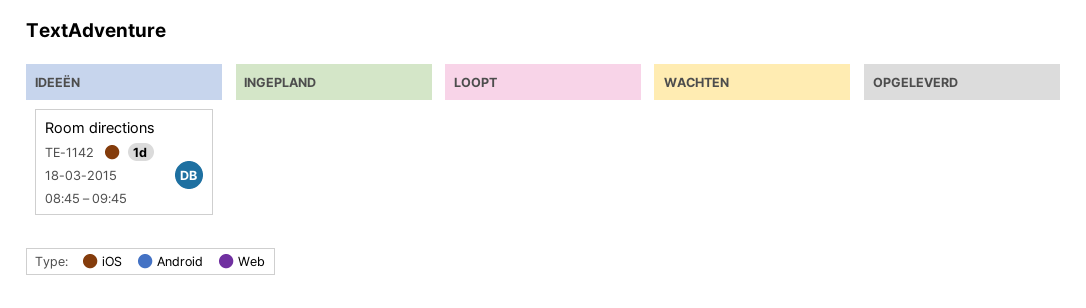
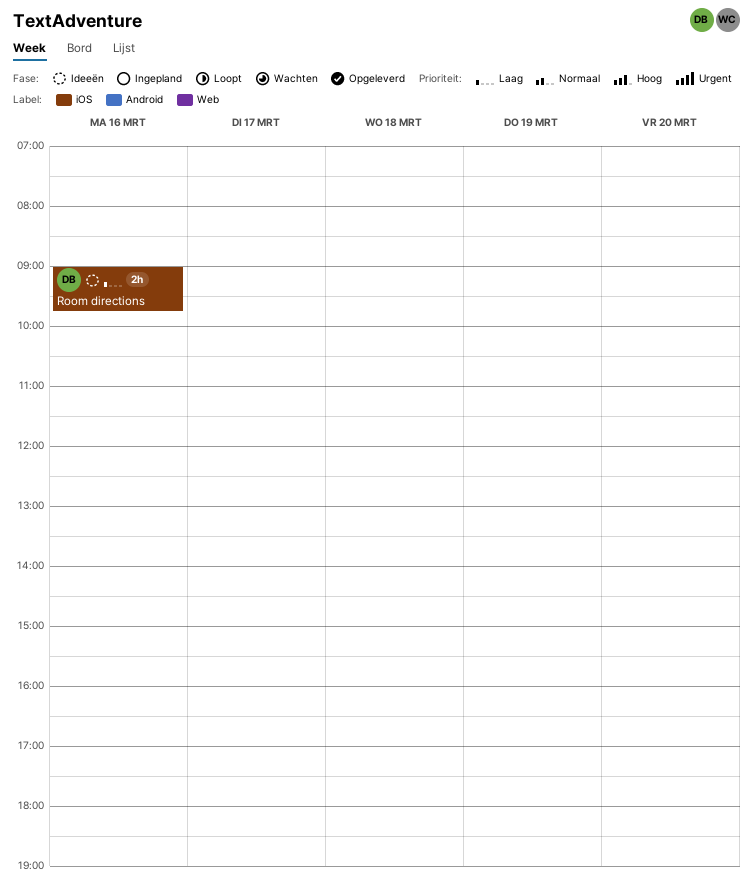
Room directions, estimate: 1d -> 2h
Room directions, day: Mar 18 -> Mar 16
Room directions, begins: 08:45 -> 09:00

